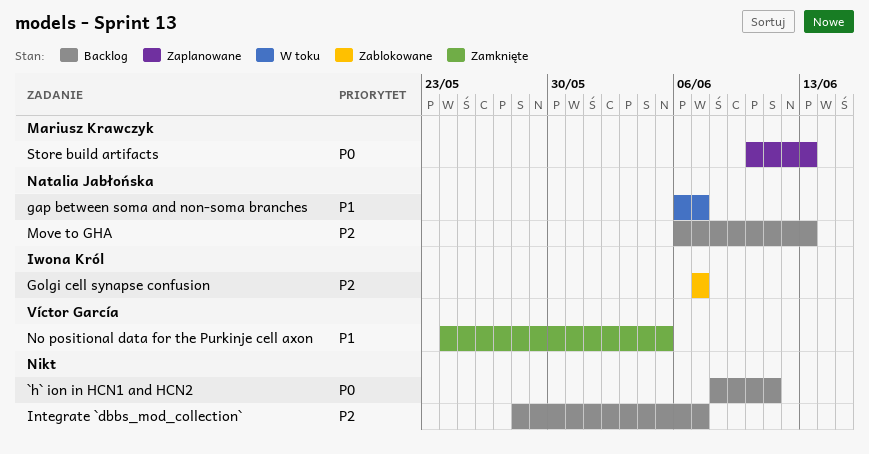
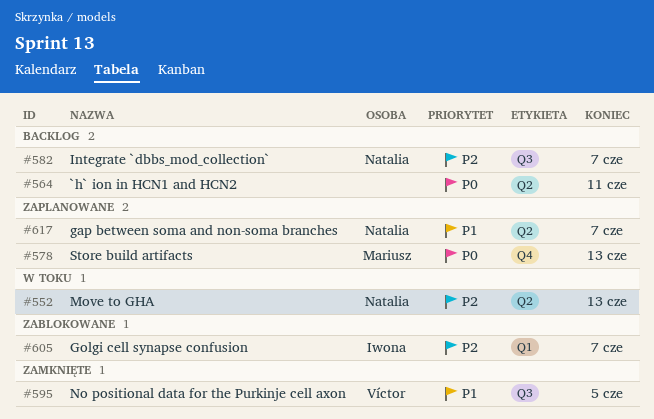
gap between soma and non-soma branches, status: W toku -> Zaplanowane
Integrate `dbbs_mod_collection`, owner: none -> Natalia Jabłońska
Move to GHA, status: Backlog -> W toku

